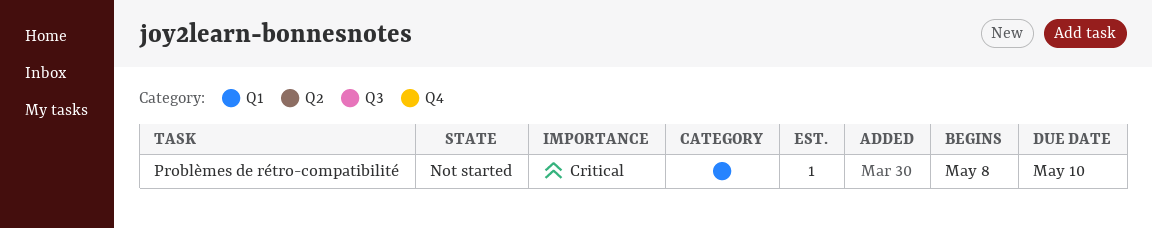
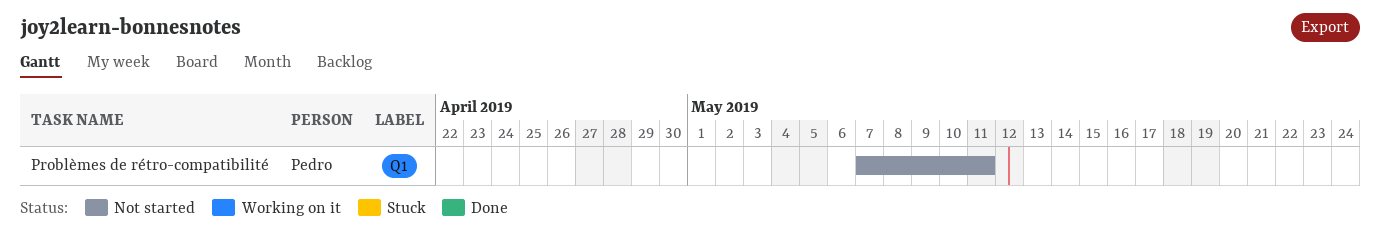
Problèmes de rétro-compatibilité, start: May 8 -> May 7
Problèmes de rétro-compatibilité, due: May 10 -> May 11

